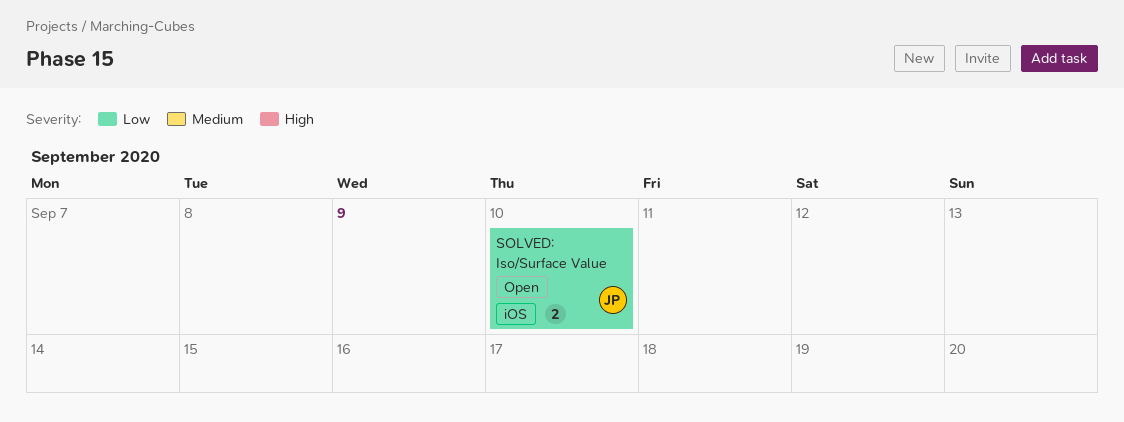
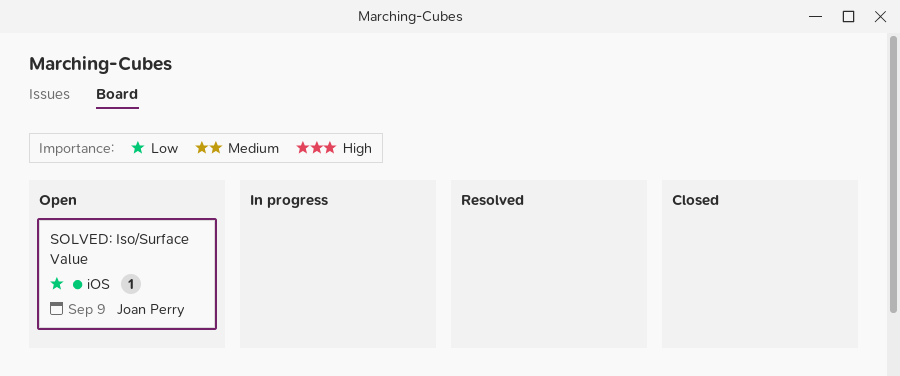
SOLVED: Iso/Surface Value, estimate: 2 -> 1
SOLVED: Iso/Surface Value, due: Sep 10 -> Sep 9

